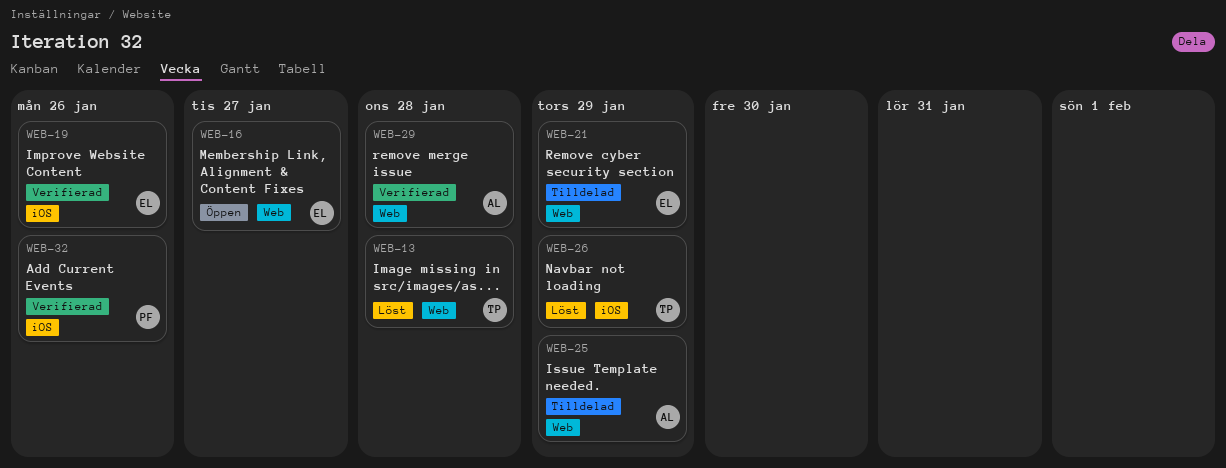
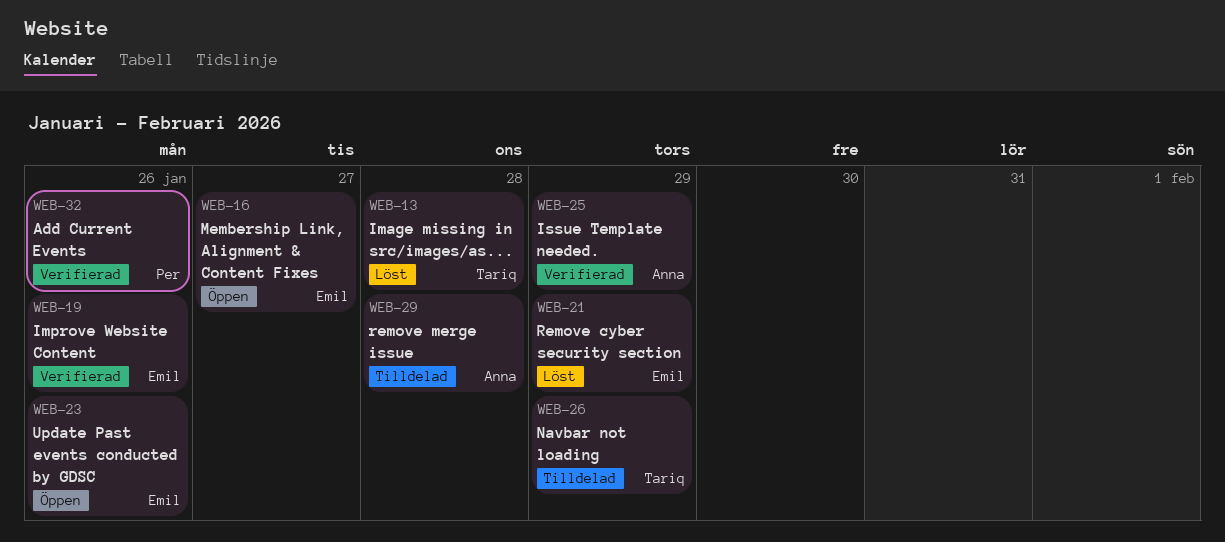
WEB-21, status: Tilldelad -> Löst
WEB-23: none -> present
WEB-25, status: Tilldelad -> Verifierad
WEB-26, status: Löst -> Tilldelad
WEB-29, status: Verifierad -> Tilldelad

